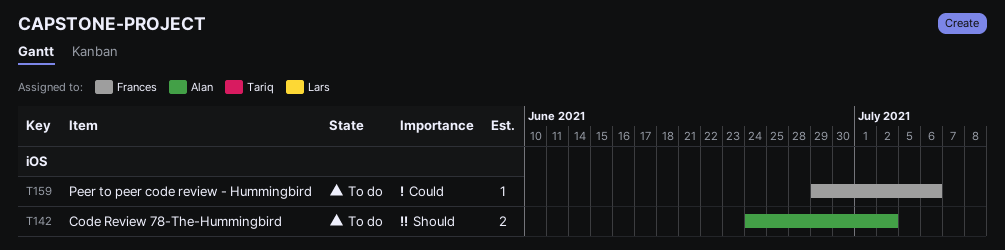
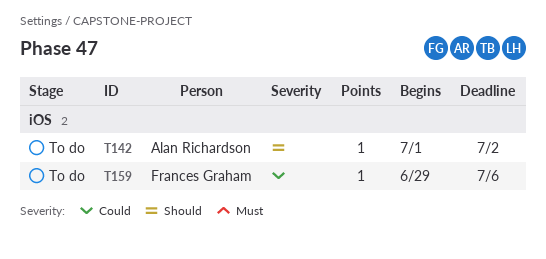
T142, estimate: 2 -> 1
T142, start: Jun 24 -> Jul 1

